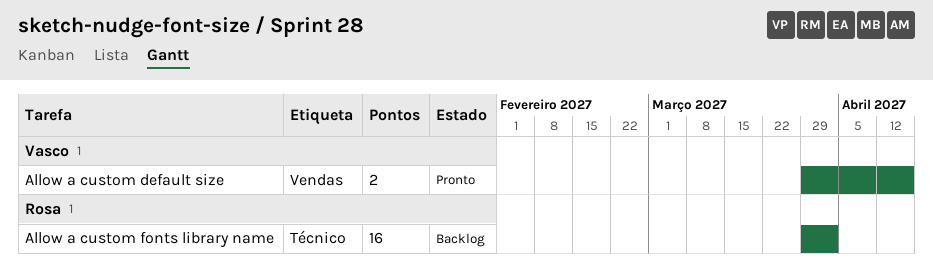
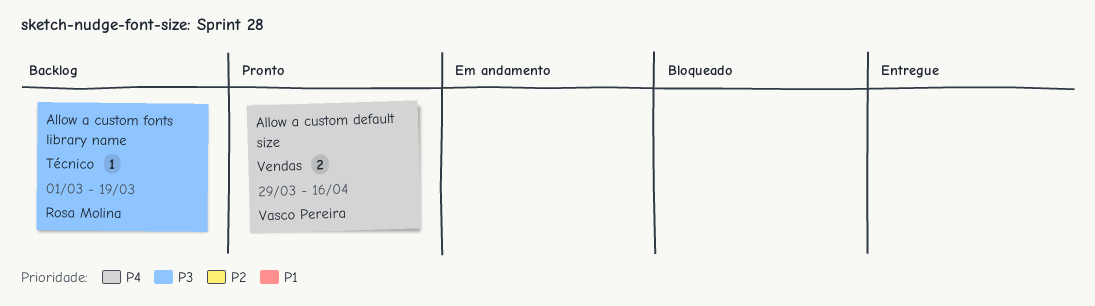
Allow a custom fonts library name, estimate: 16 -> 1
Allow a custom fonts library name, start: Mar 29 -> Mar 1
Allow a custom fonts library name, due: Apr 2 -> Mar 19

